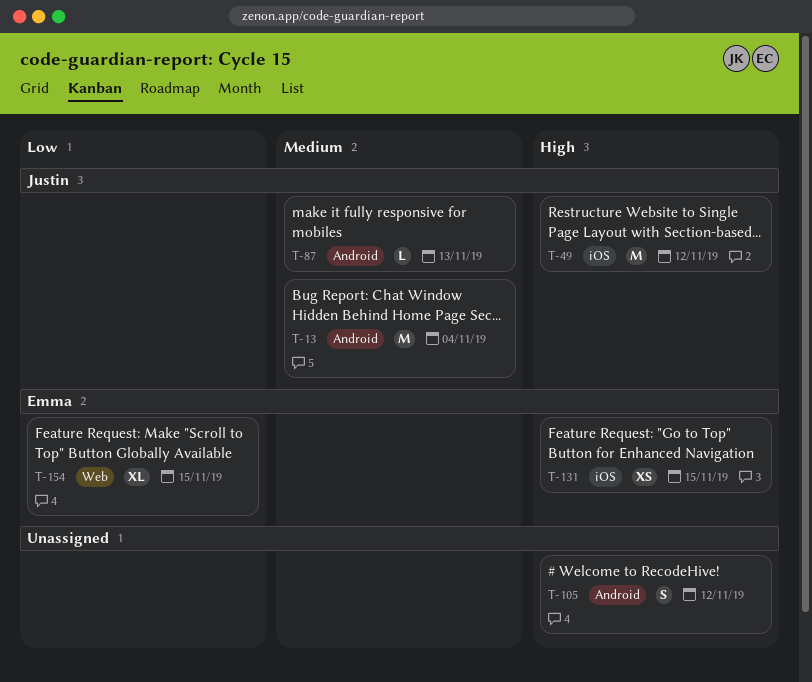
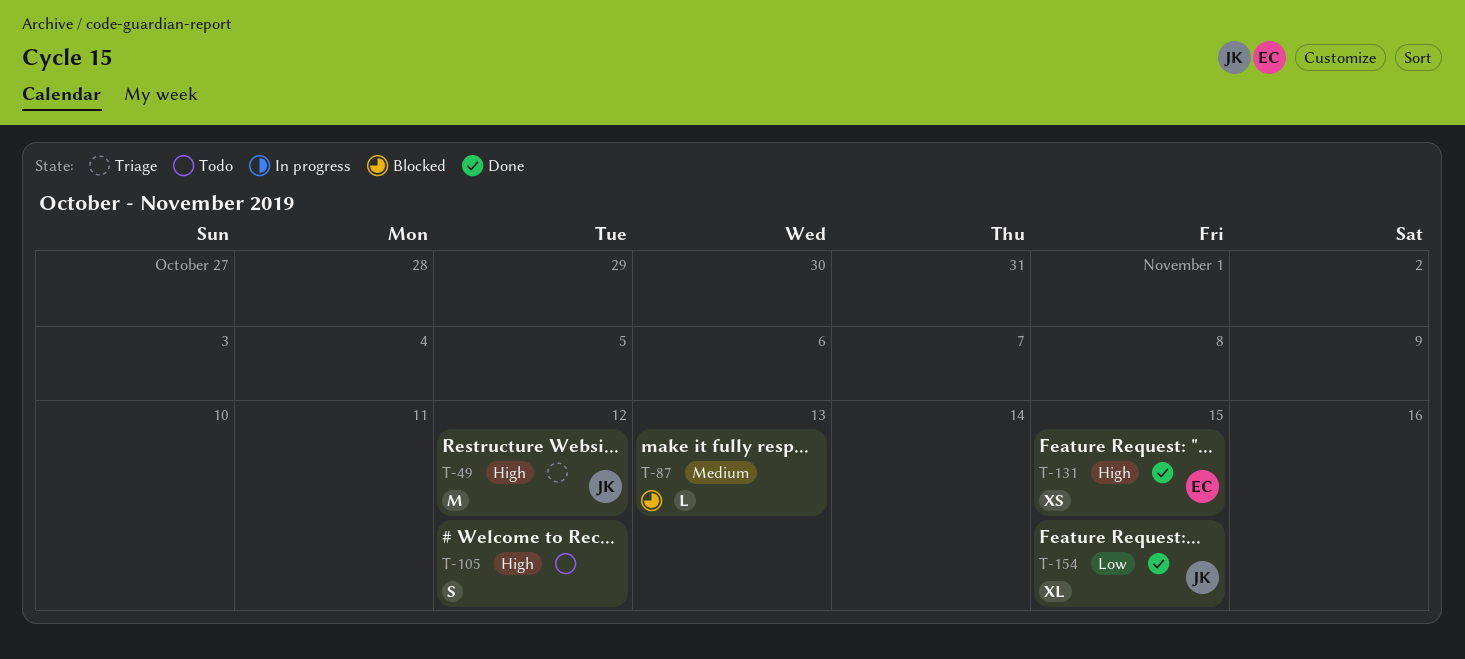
T-13: present -> none
T-87, owner: Justin -> none
T-154, owner: Emma -> Justin

